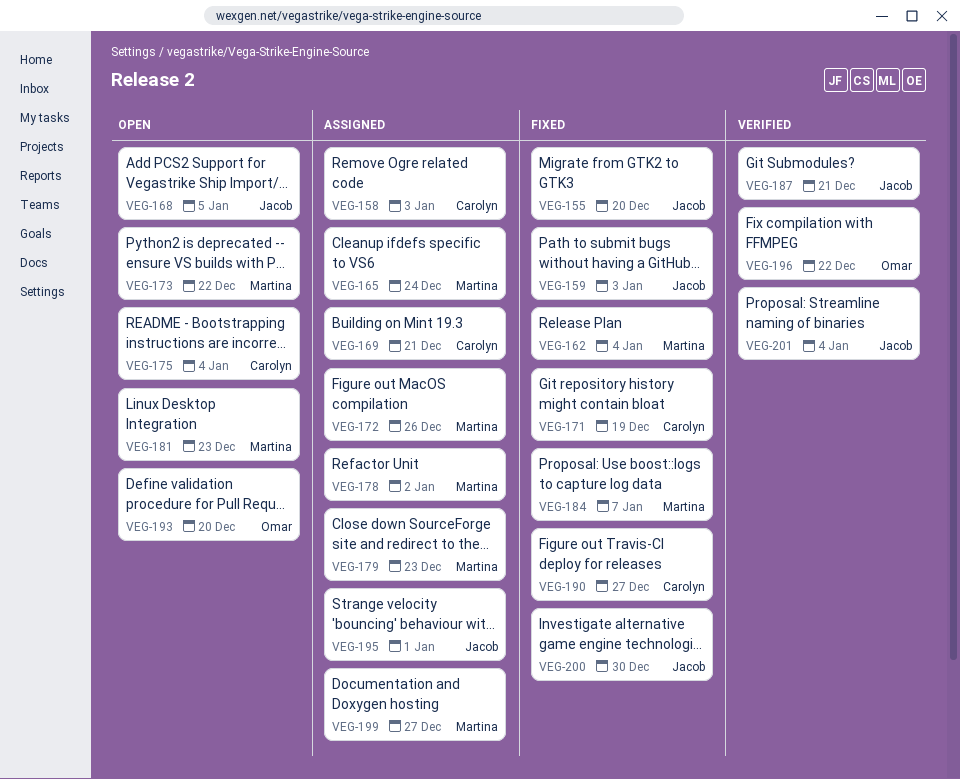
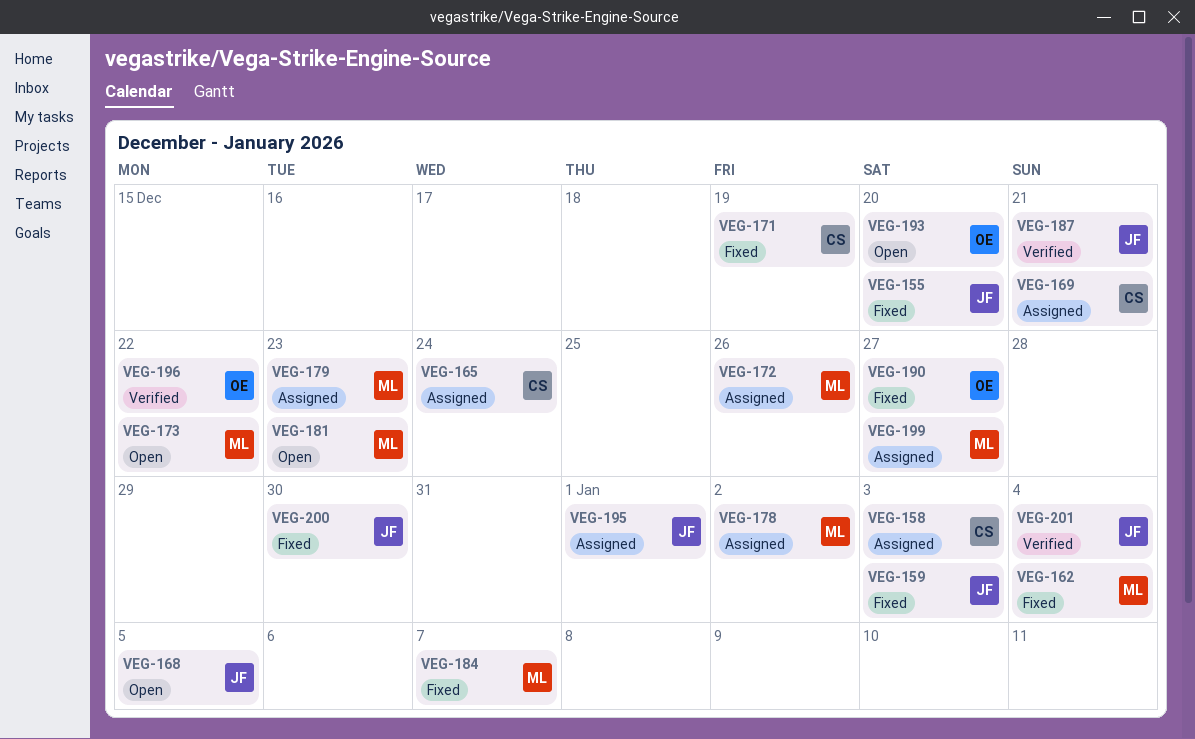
VEG-165, owner: Martina -> Carolyn
VEG-175: present -> none
VEG-190, owner: Carolyn -> Omar

